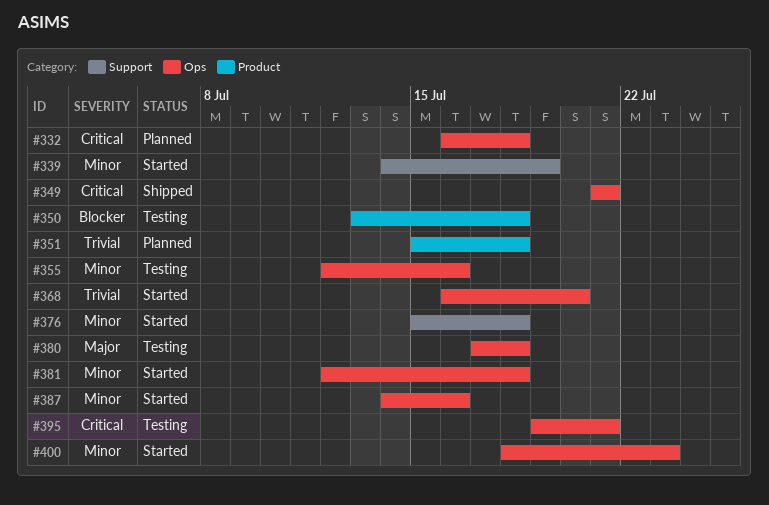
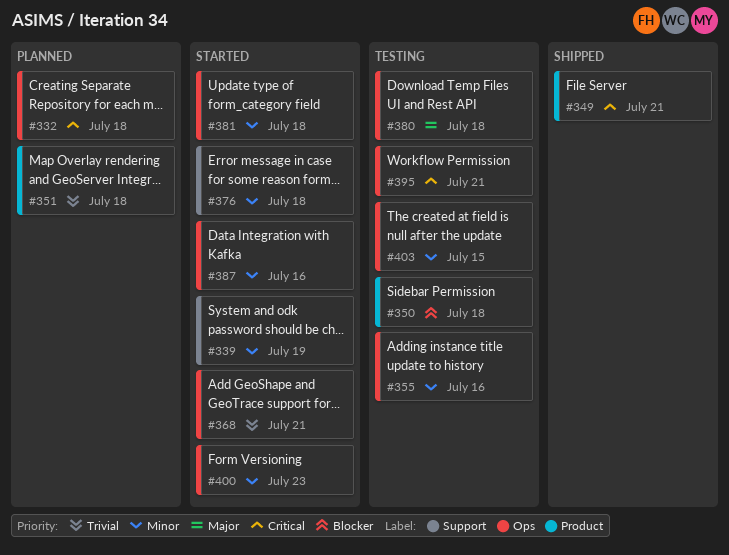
#349, label: Ops -> Product
#368, due: Jul 20 -> Jul 21
#403: none -> present

